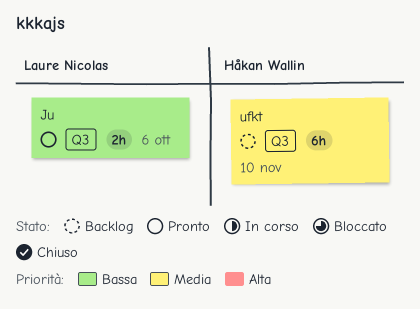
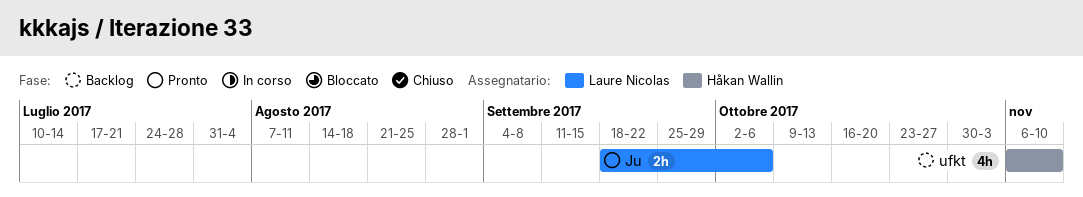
ufkt, estimate: 6h -> 4h

